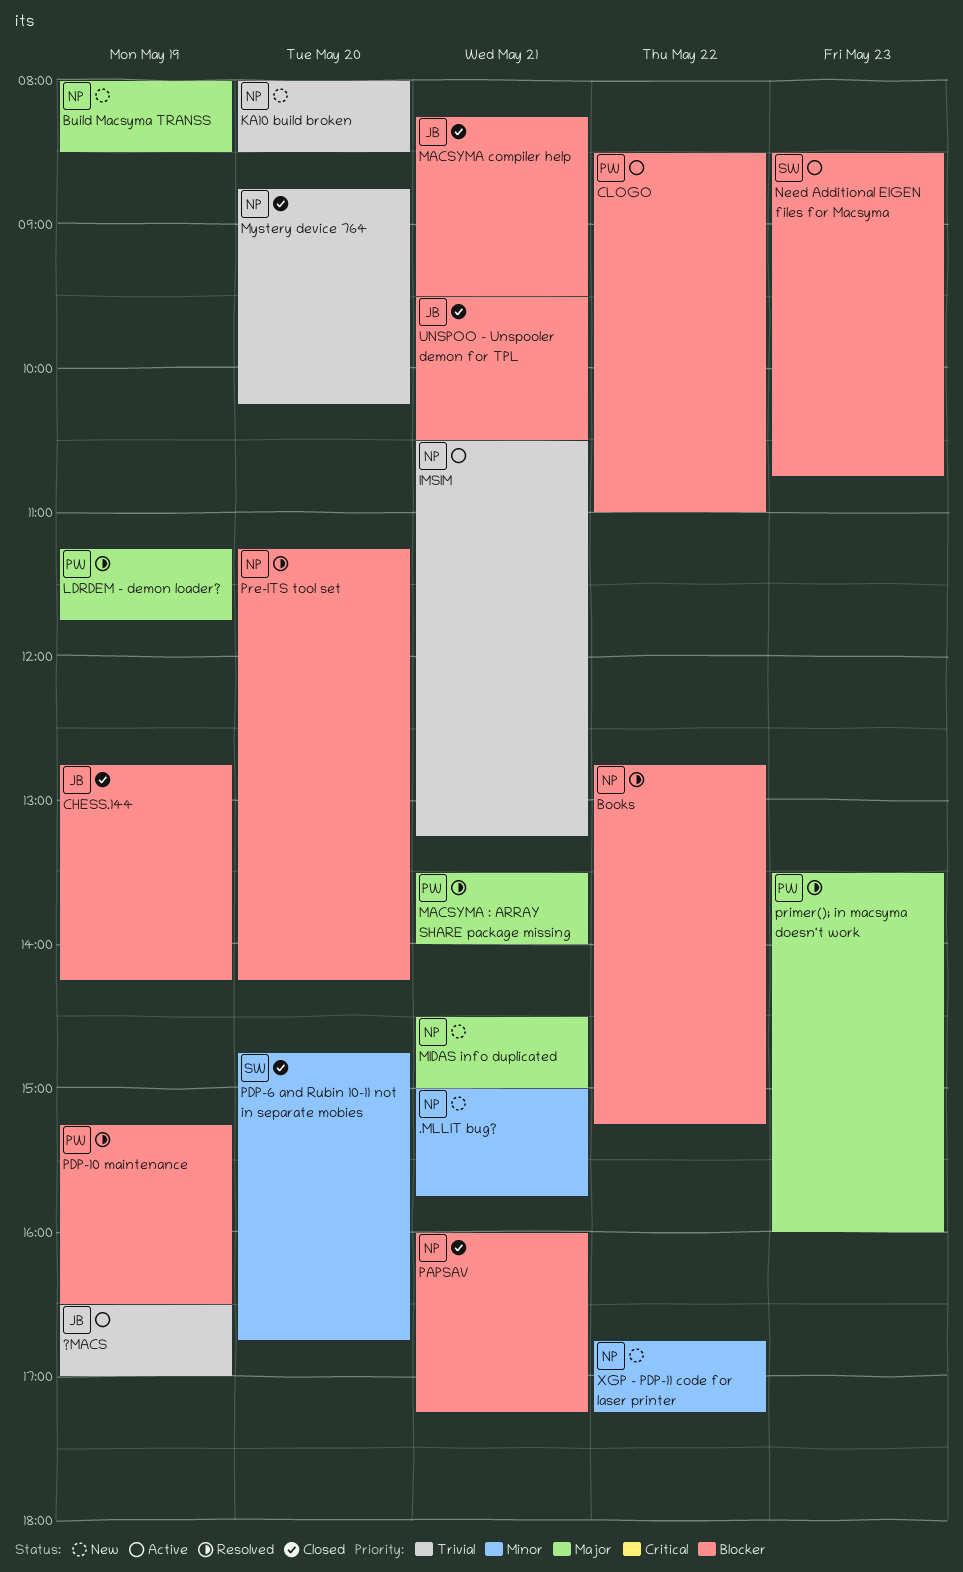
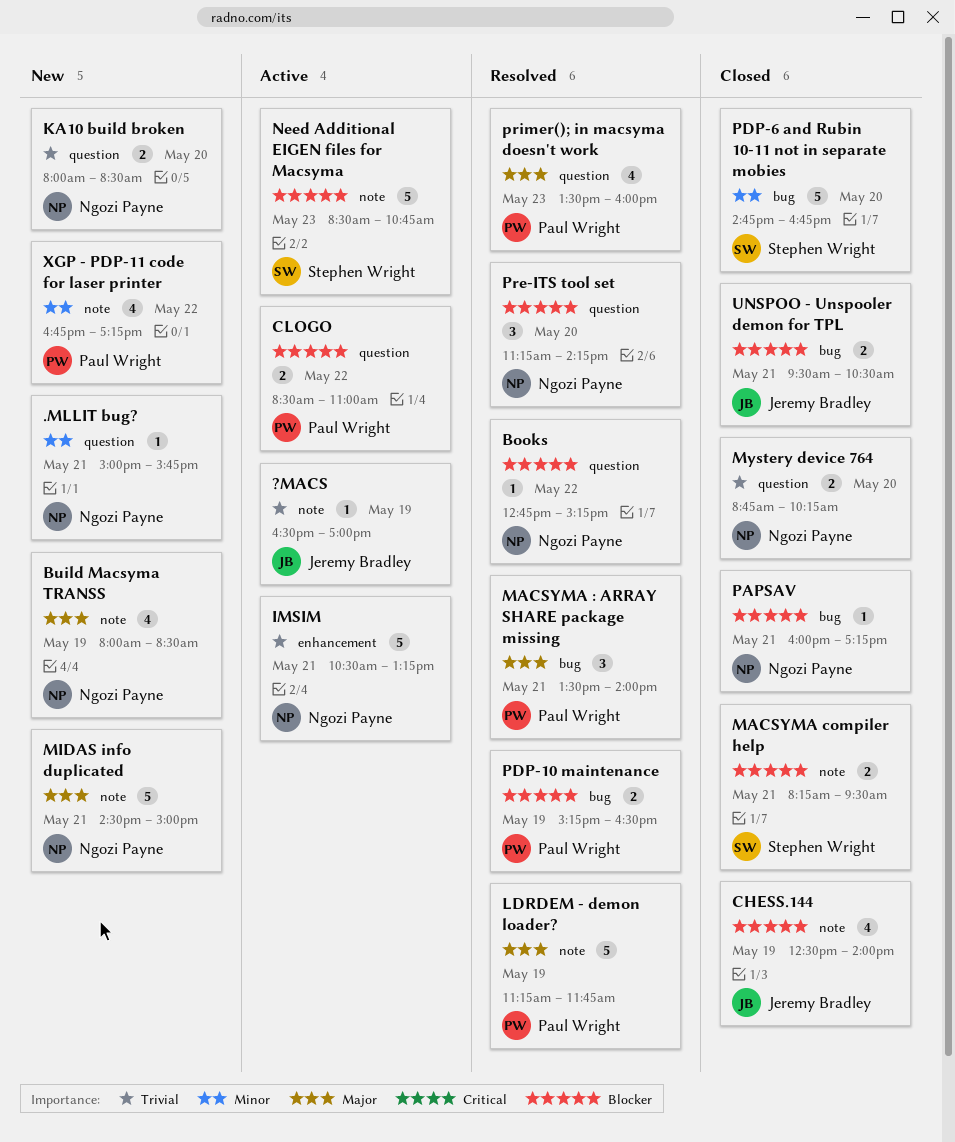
CHESS.144, begins: 12:45 -> 12:30
CHESS.144, ends: 14:15 -> 14:00
MACSYMA compiler help, owner: Jeremy Bradley -> Stephen Wright
XGP - PDP-11 code for laser printer, owner: Ngozi Payne -> Paul Wright

